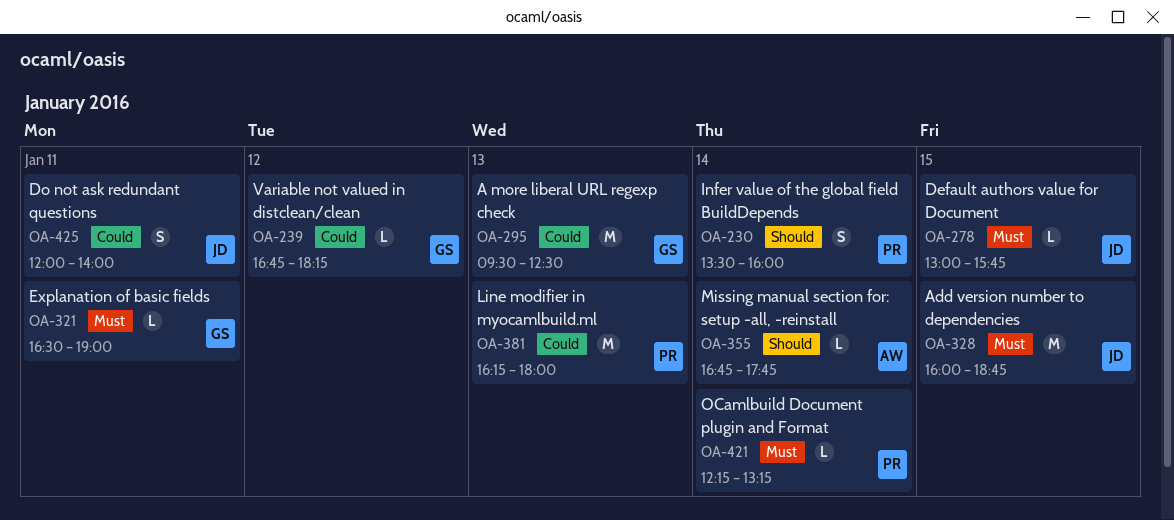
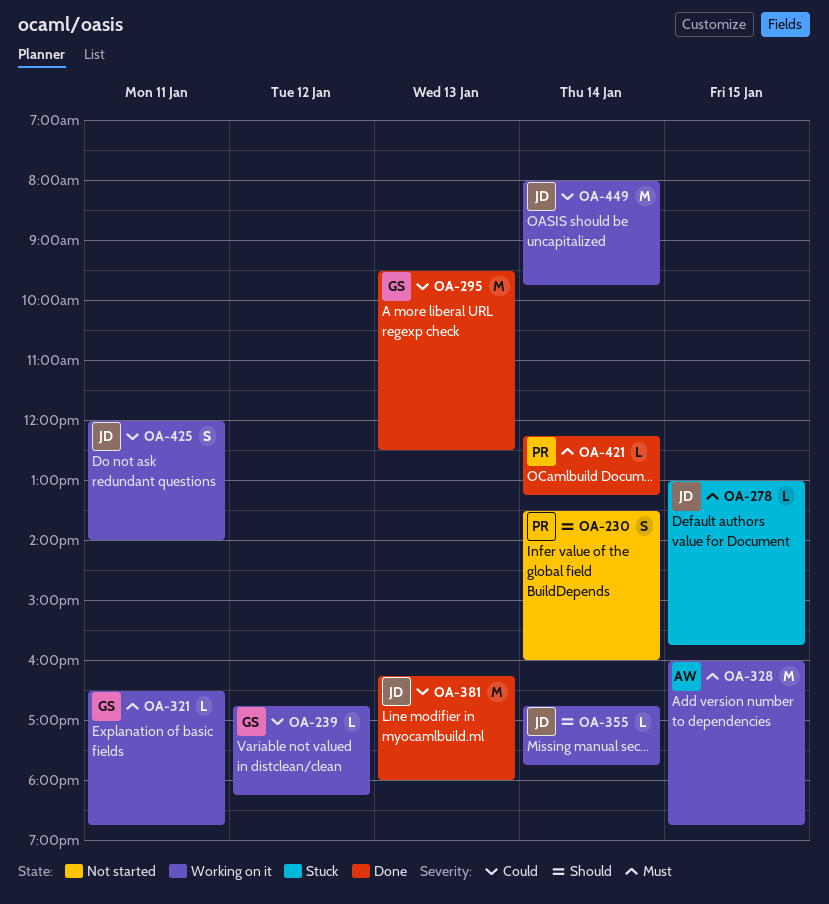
OA-321, ends: 19:00 -> 18:45
OA-328, owner: JD -> AW
OA-355, owner: AW -> JD
OA-381, owner: PR -> JD
OA-449: none -> present

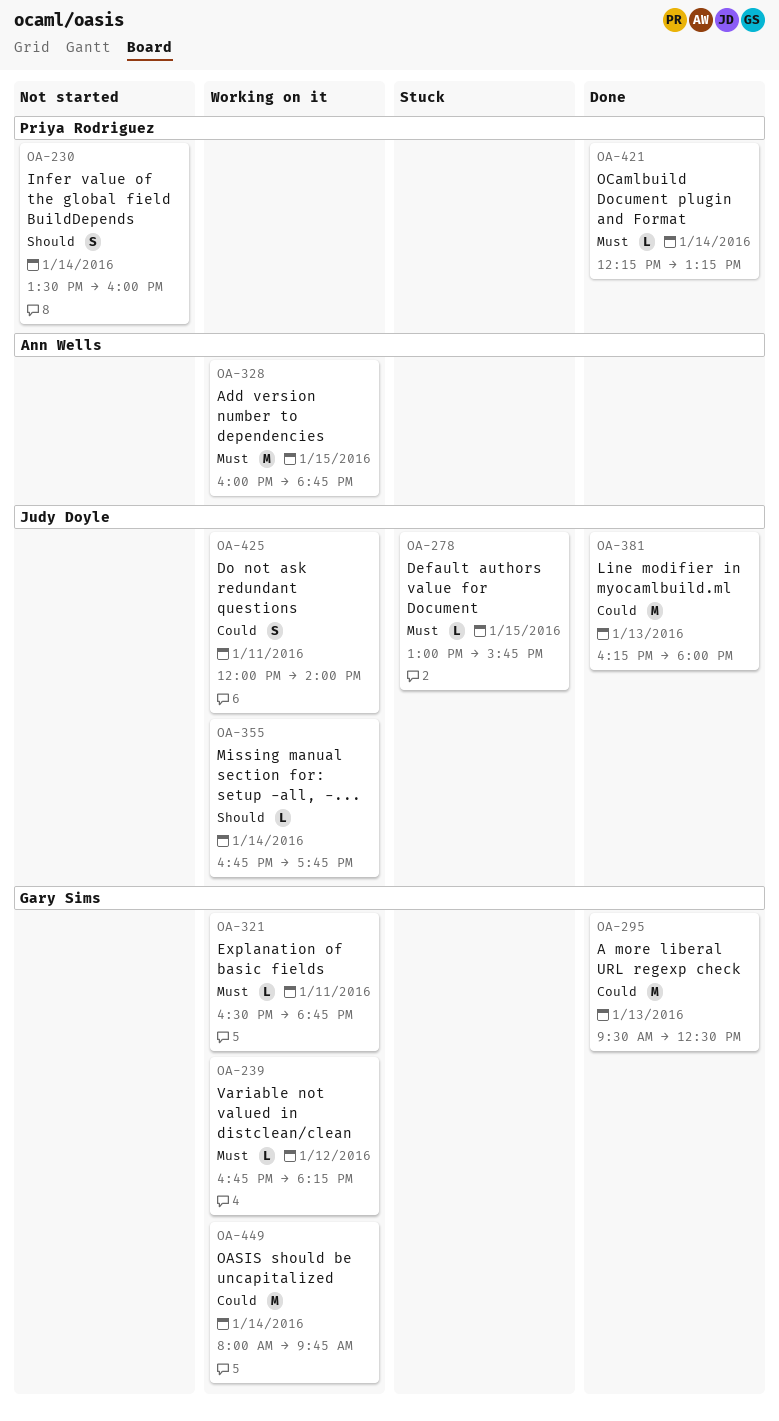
OA-239, priority: Could -> Must
OA-449, owner: Judy Doyle -> Gary Sims

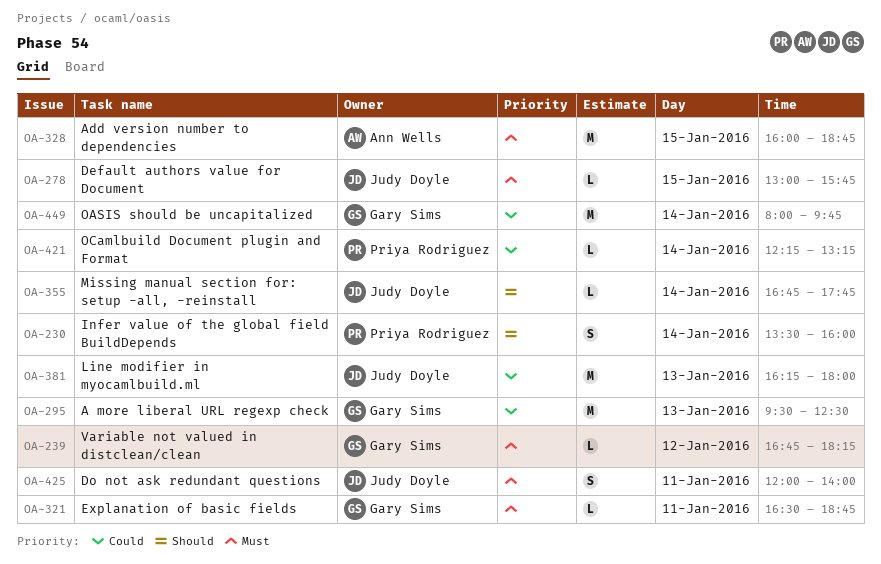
OA-421, priority: Must -> Could
OA-425, priority: Could -> Must

